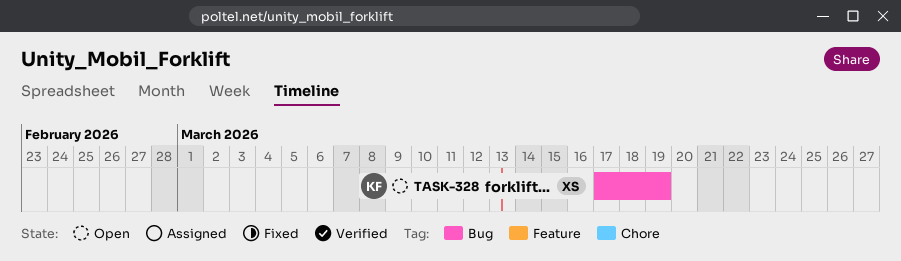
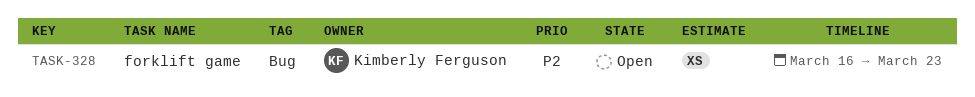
TASK-328, start: Mar 17 -> Mar 16
TASK-328, due: Mar 19 -> Mar 23

